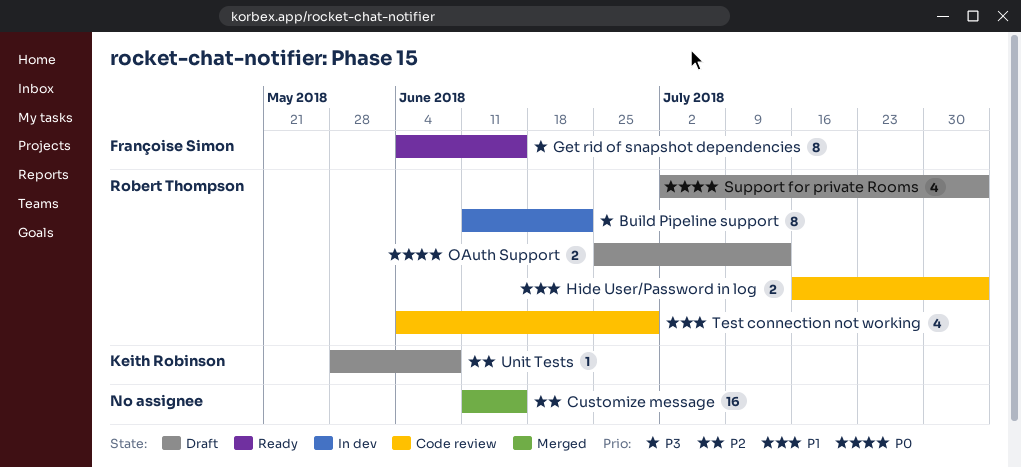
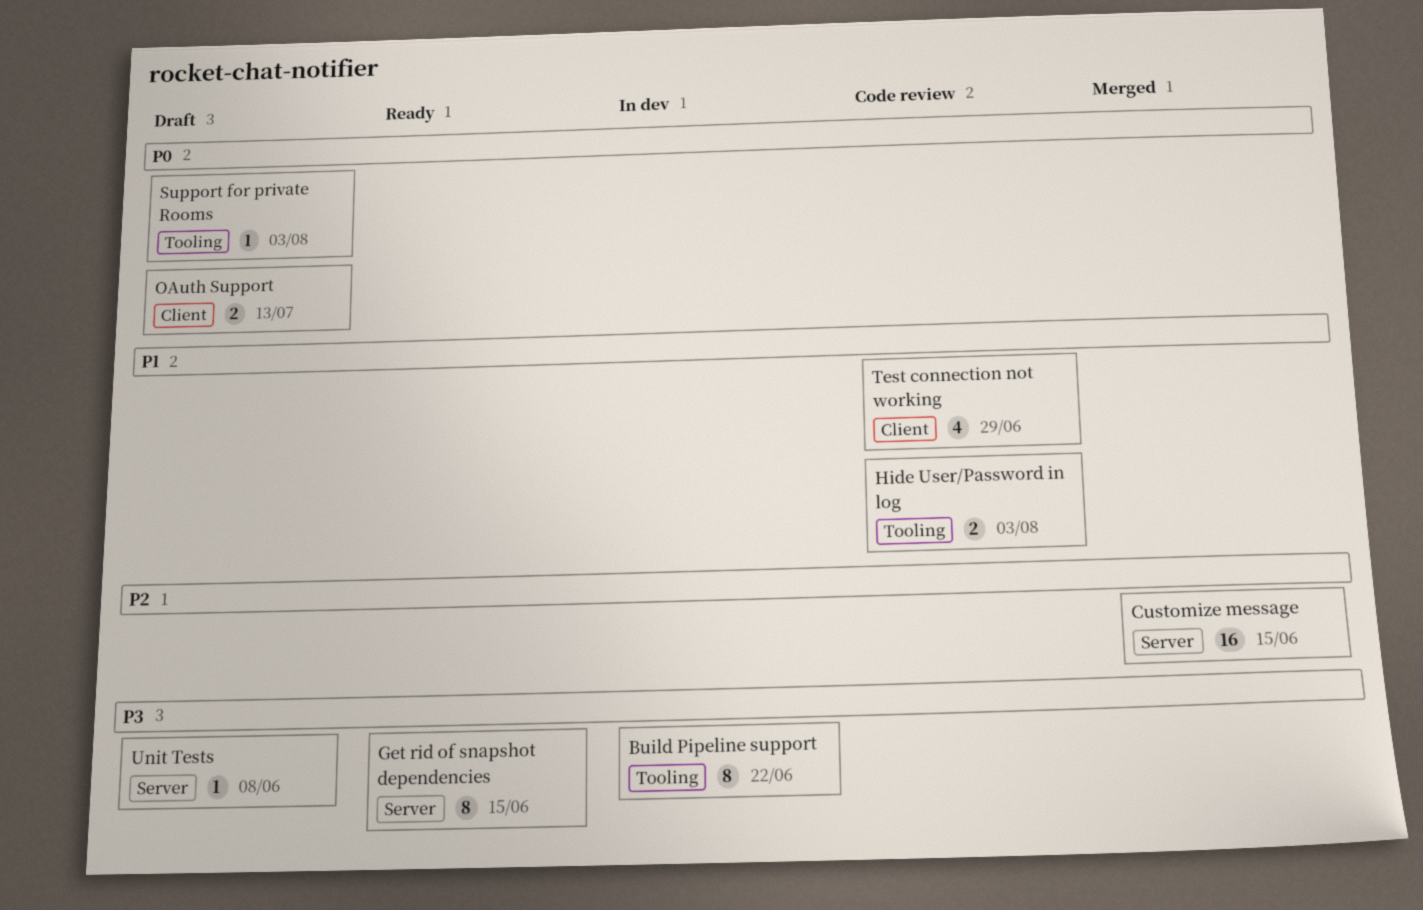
Support for private Rooms, estimate: 4 -> 1
Unit Tests, priority: P2 -> P3

